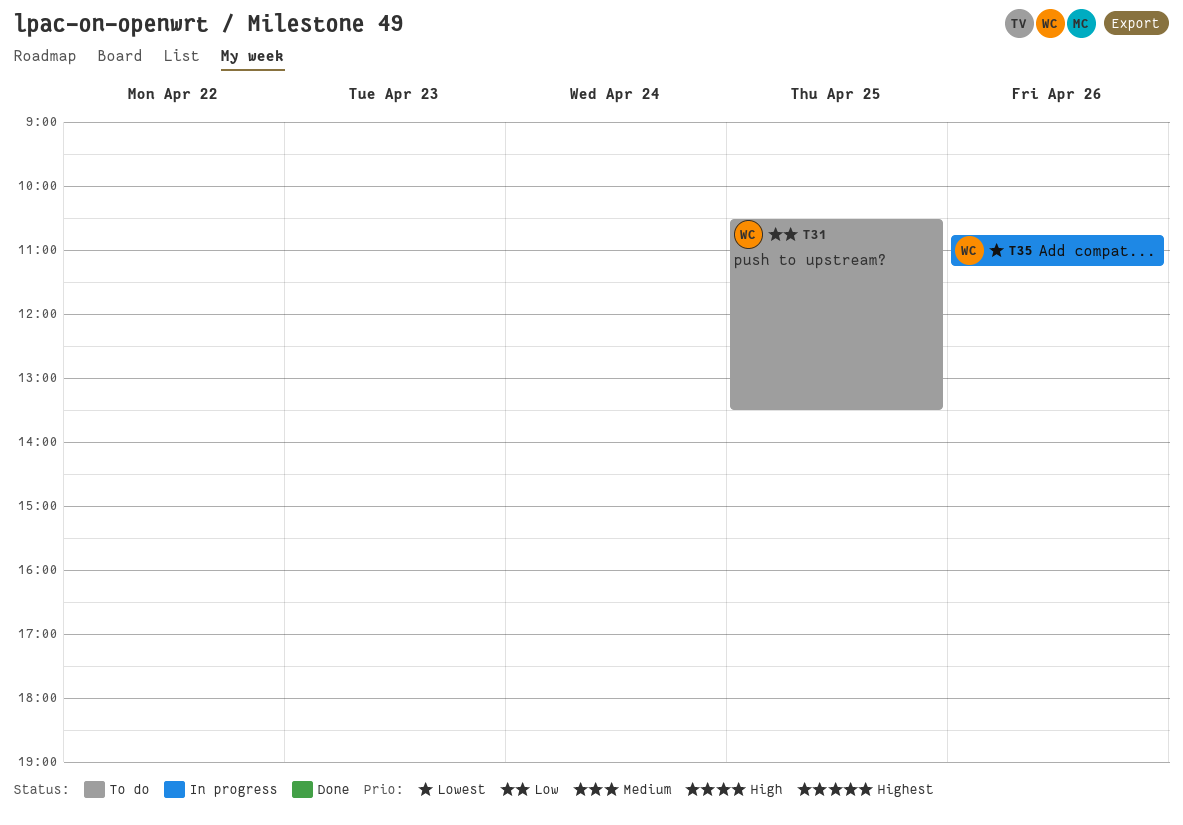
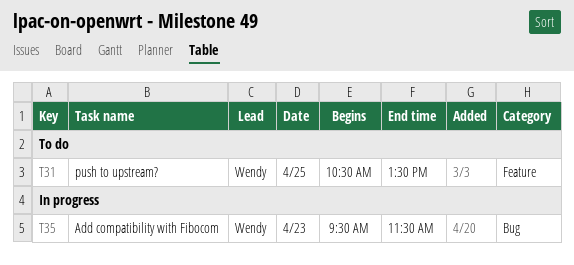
T35, day: Apr 26 -> Apr 23
T35, begins: 10:45 -> 09:30
T35, ends: 11:15 -> 11:30

